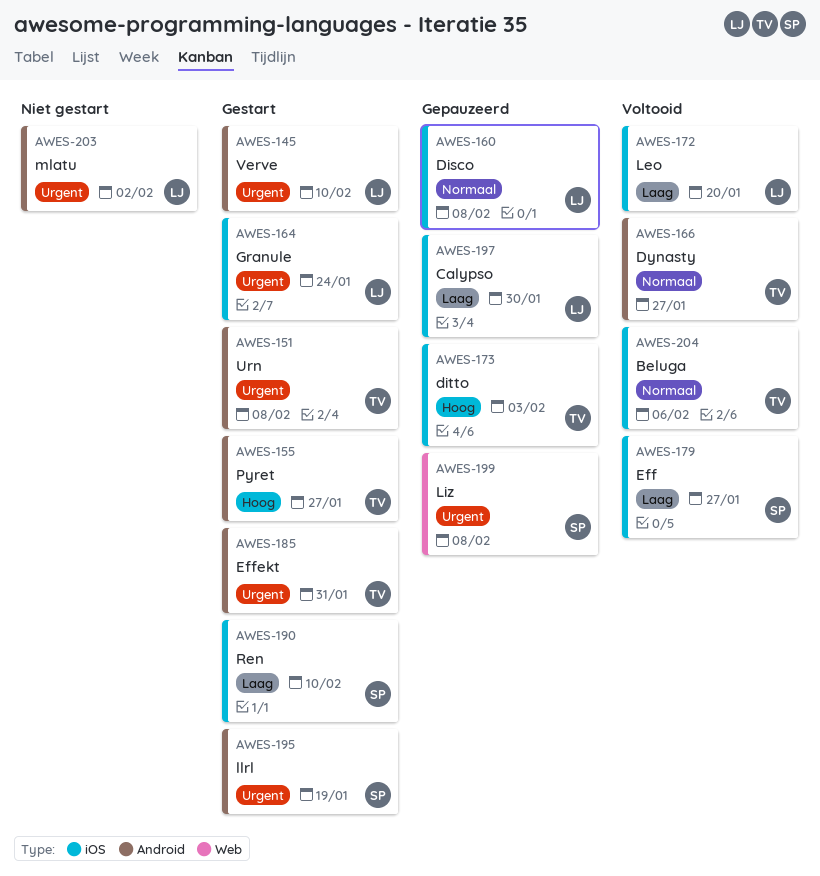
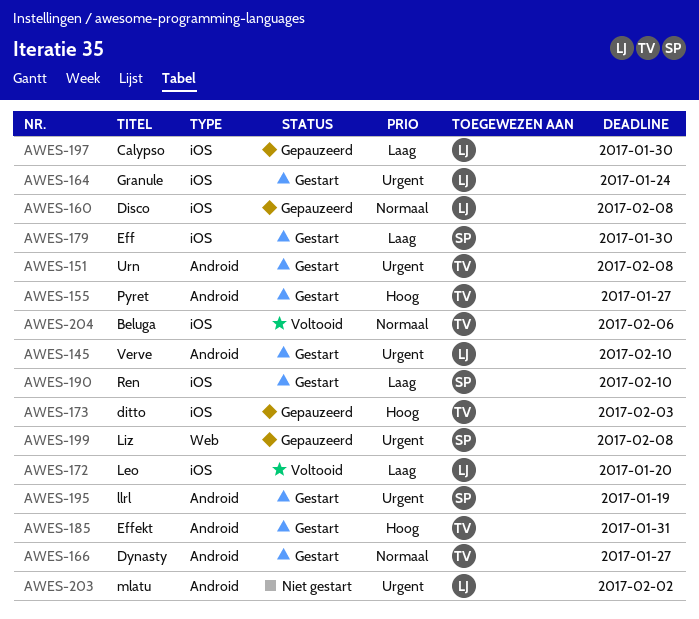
AWES-166, status: Voltooid -> Gestart
AWES-179, status: Voltooid -> Gestart
AWES-179, due: Jan 27 -> Jan 30
AWES-185, priority: Urgent -> Hoog

